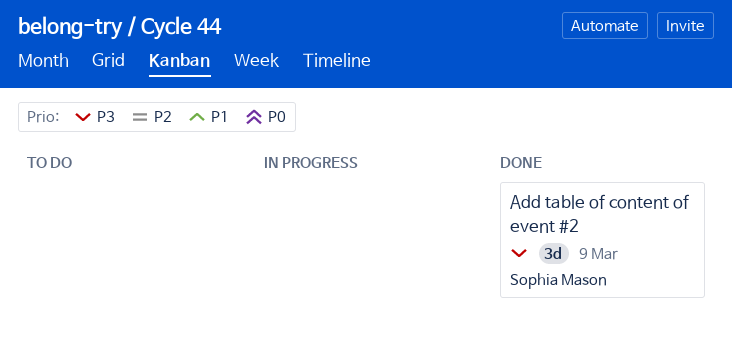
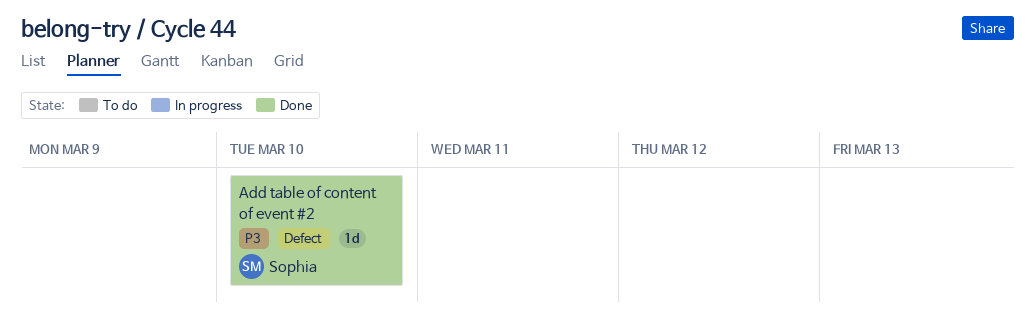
Add table of content of event #2, estimate: 3d -> 1d
Add table of content of event #2, due: Mar 9 -> Mar 10

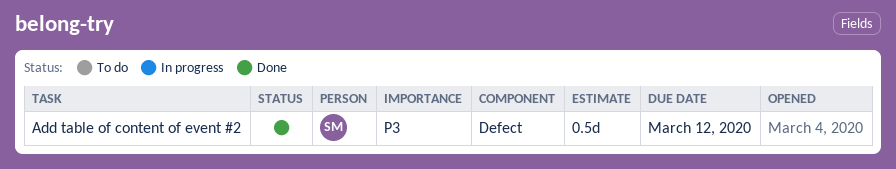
Add table of content of event #2, estimate: 1d -> 0.5d
Add table of content of event #2, due: Mar 10 -> Mar 12

